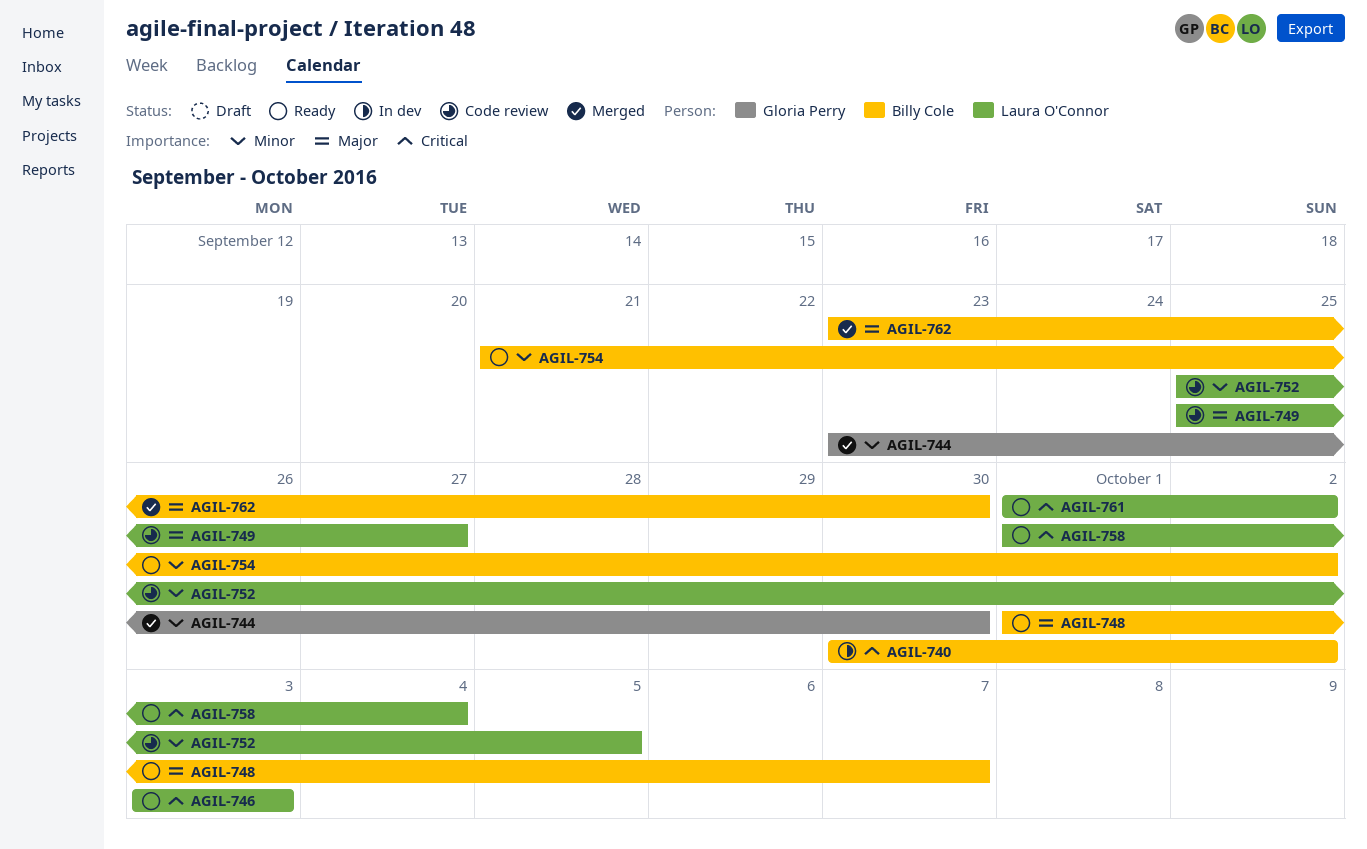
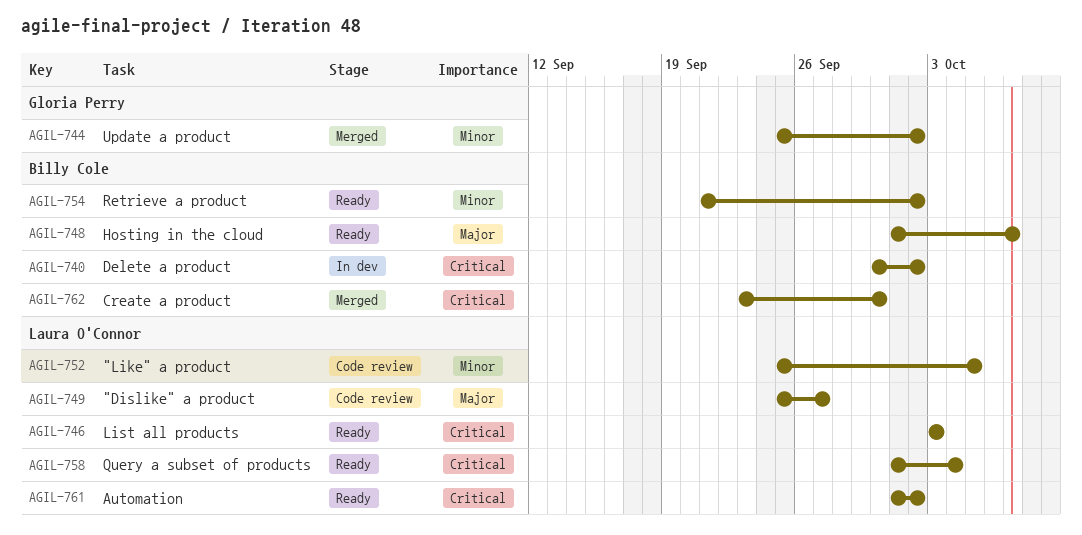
AGIL-744, start: Sep 23 -> Sep 25
AGIL-744, due: Sep 30 -> Oct 2
AGIL-762, priority: Major -> Critical

